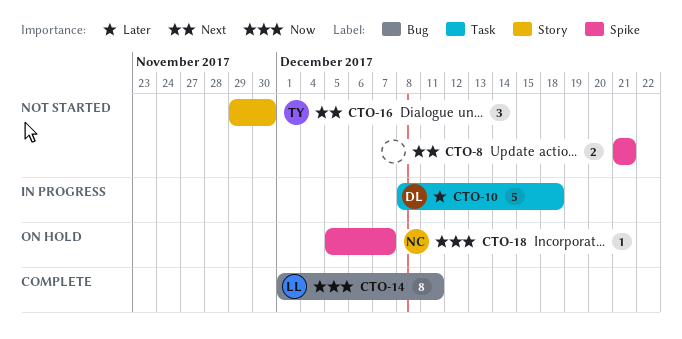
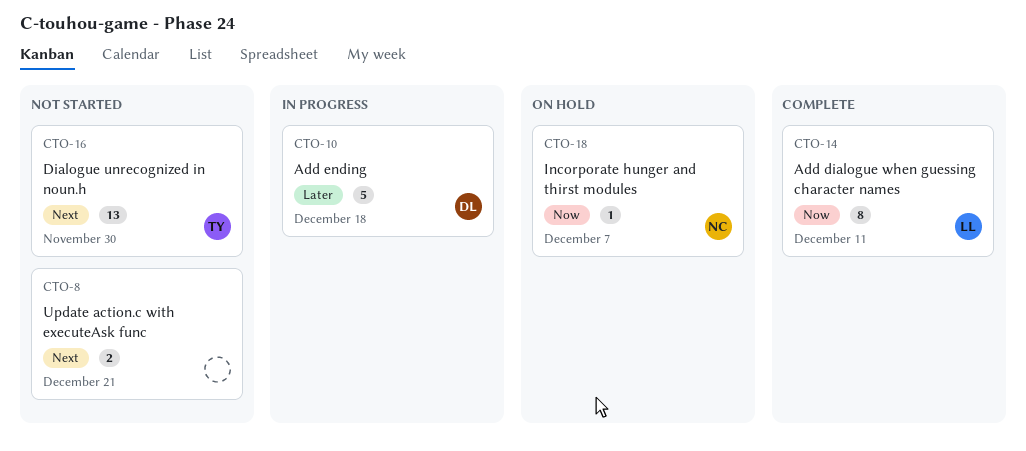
CTO-16, estimate: 3 -> 13

